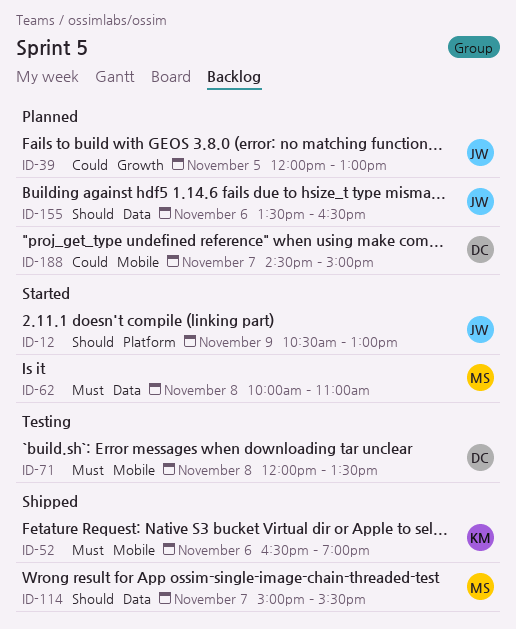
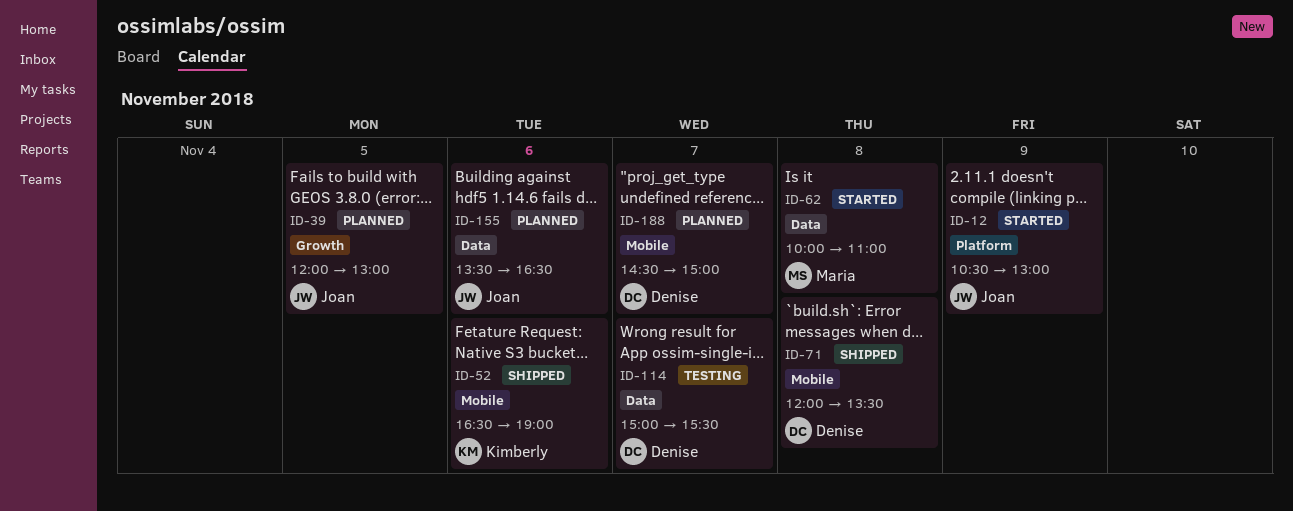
ID-71, status: Testing -> Shipped
ID-114, status: Shipped -> Testing
ID-114, owner: Maria -> Denise

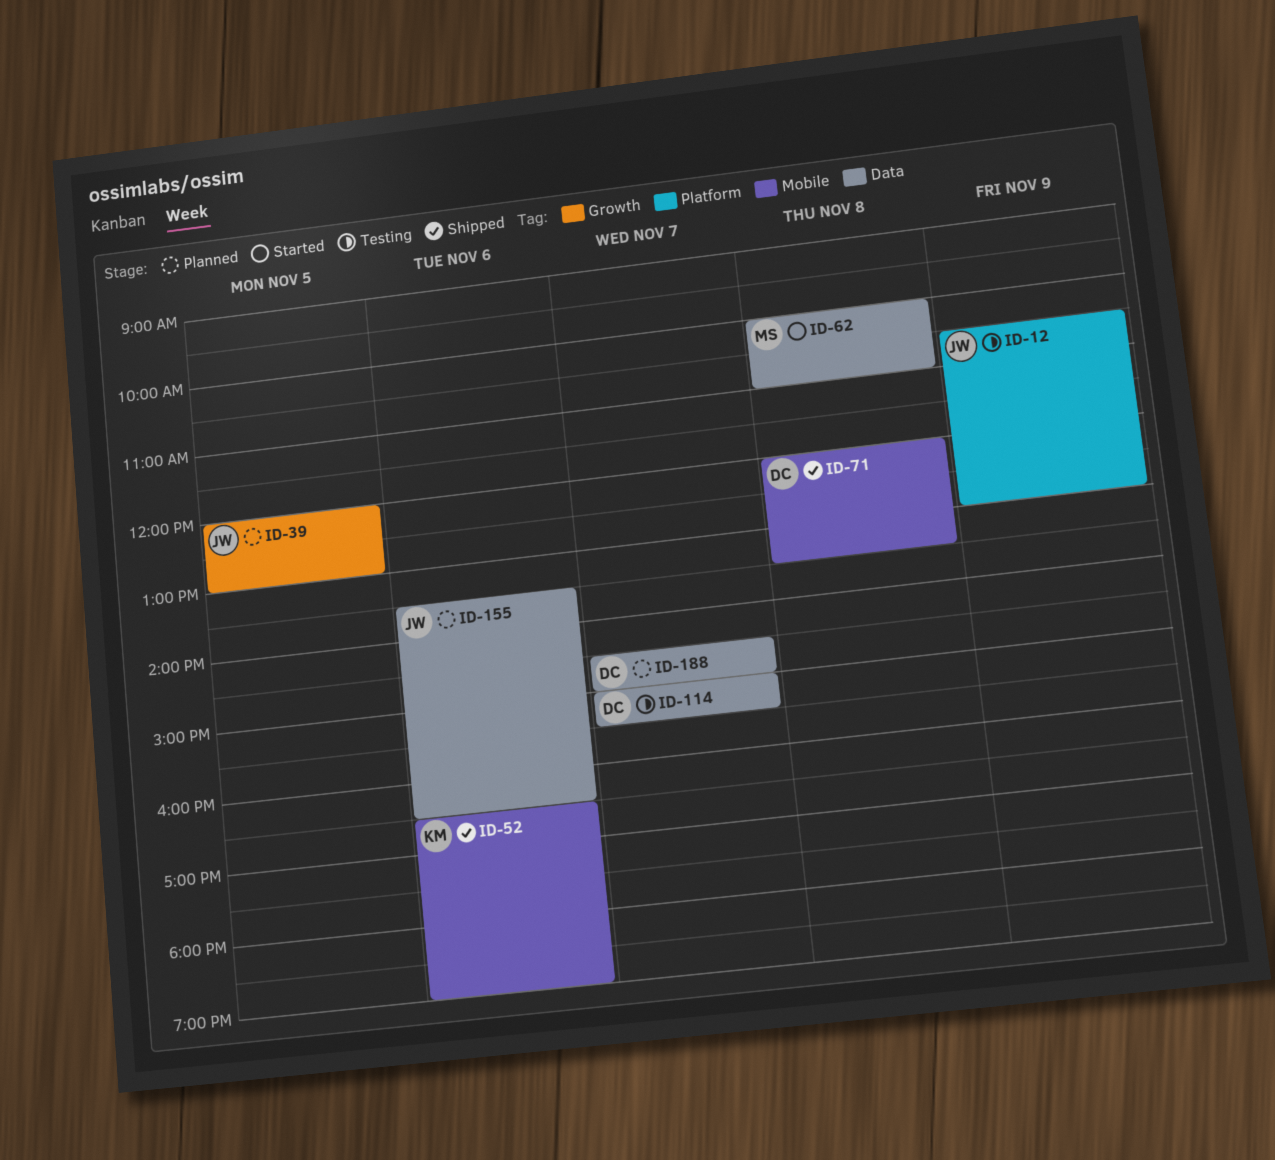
ID-12, status: Started -> Testing
ID-188, label: Mobile -> Data

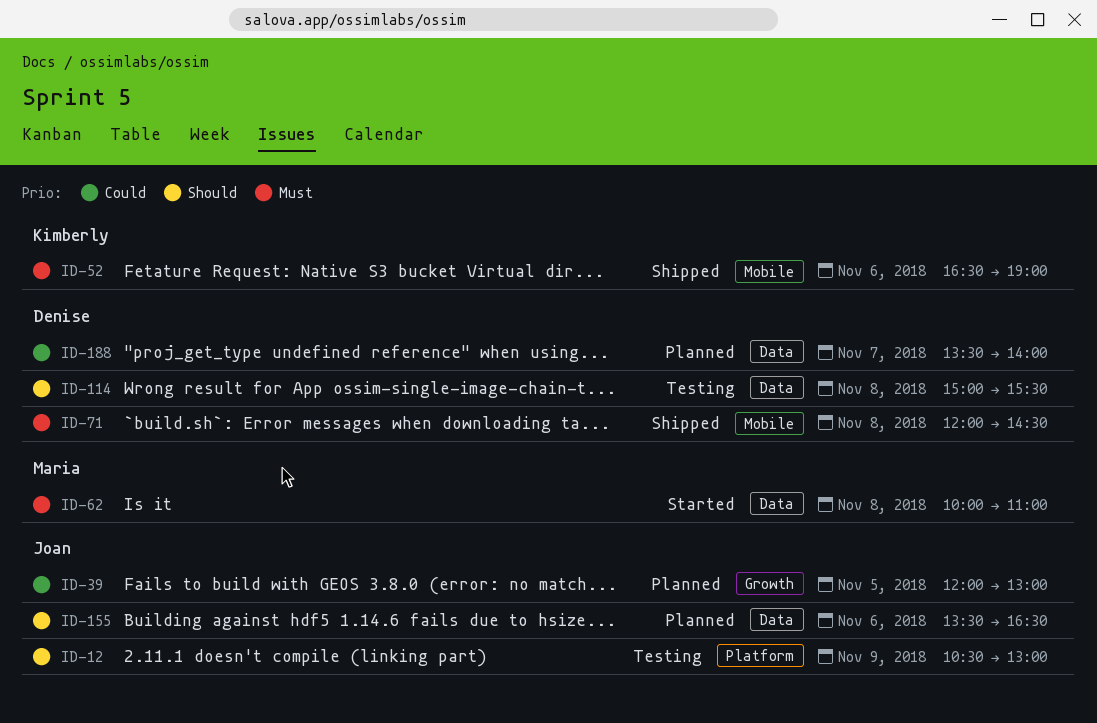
ID-71, ends: 13:30 -> 14:30
ID-114, day: Nov 7 -> Nov 8
ID-188, begins: 14:30 -> 13:30
ID-188, ends: 15:00 -> 14:00

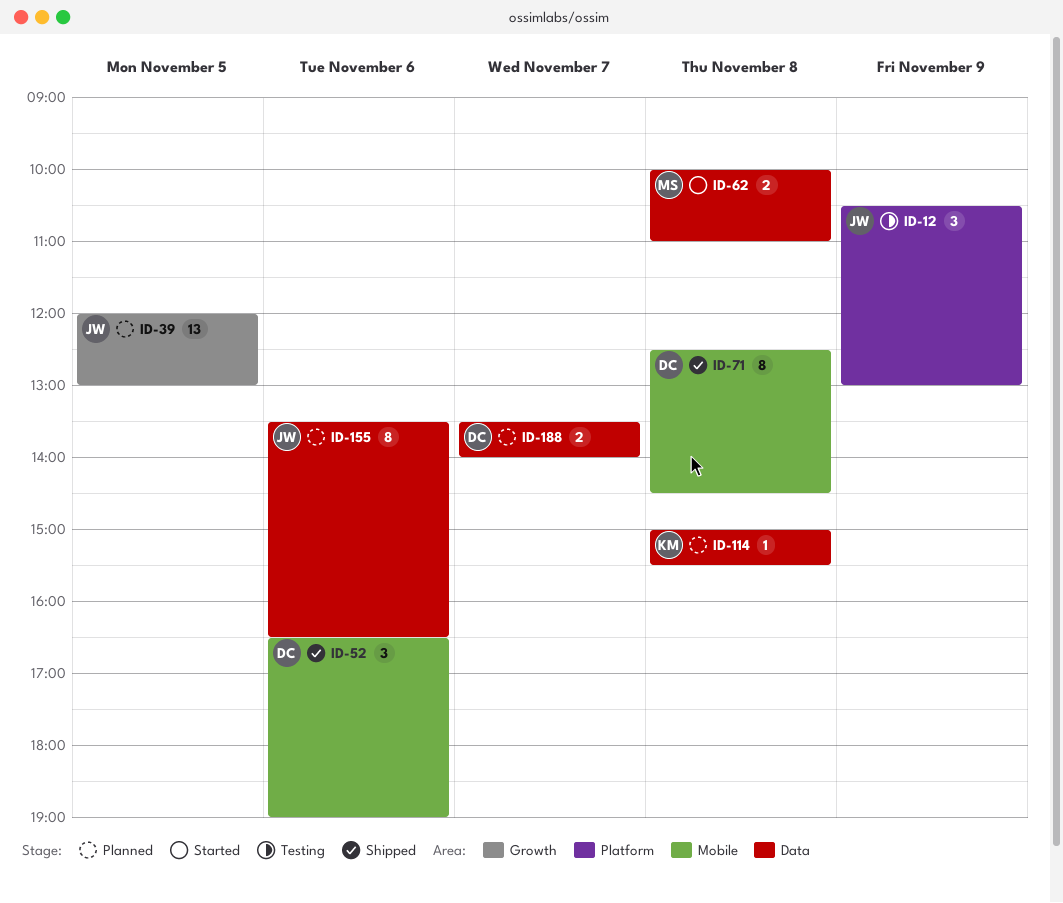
ID-52, owner: Kimberly -> Denise
ID-71, begins: 12:00 -> 12:30
ID-114, status: Testing -> Planned
ID-114, owner: Denise -> Kimberly

